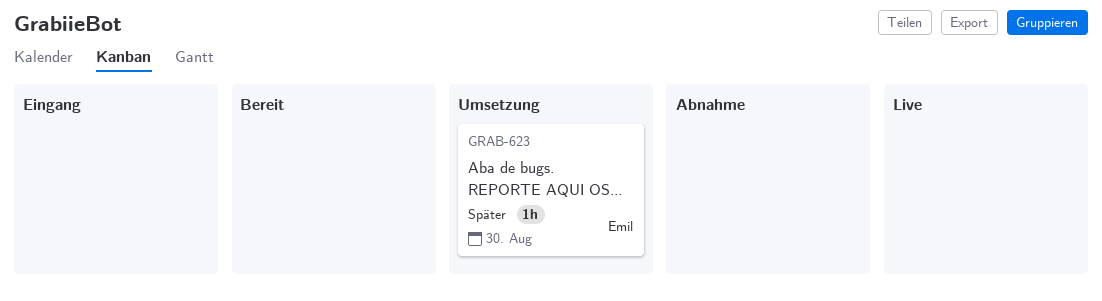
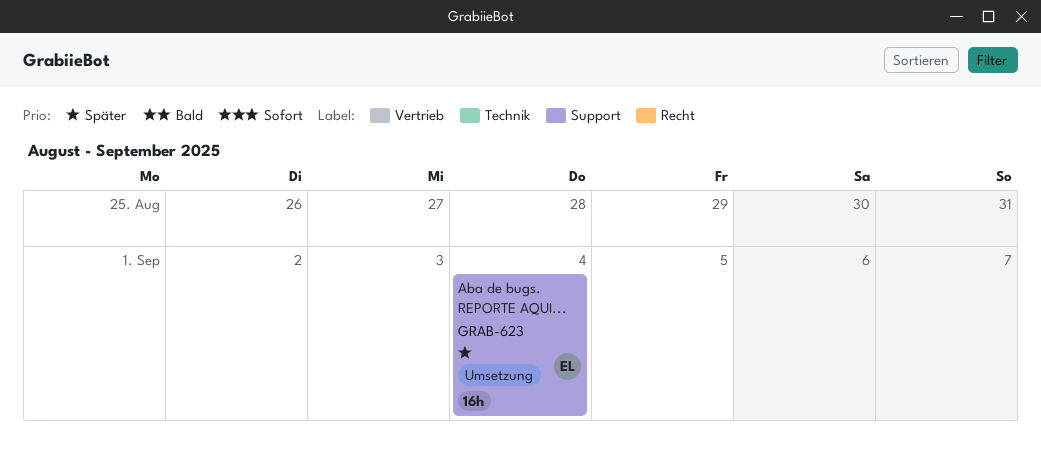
GRAB-623, estimate: 1h -> 16h
GRAB-623, due: Aug 30 -> Sep 4

